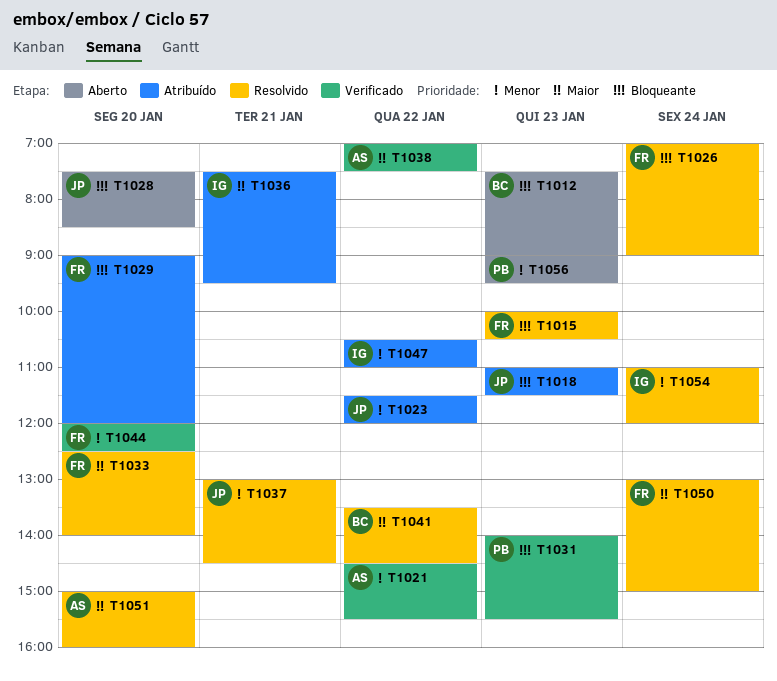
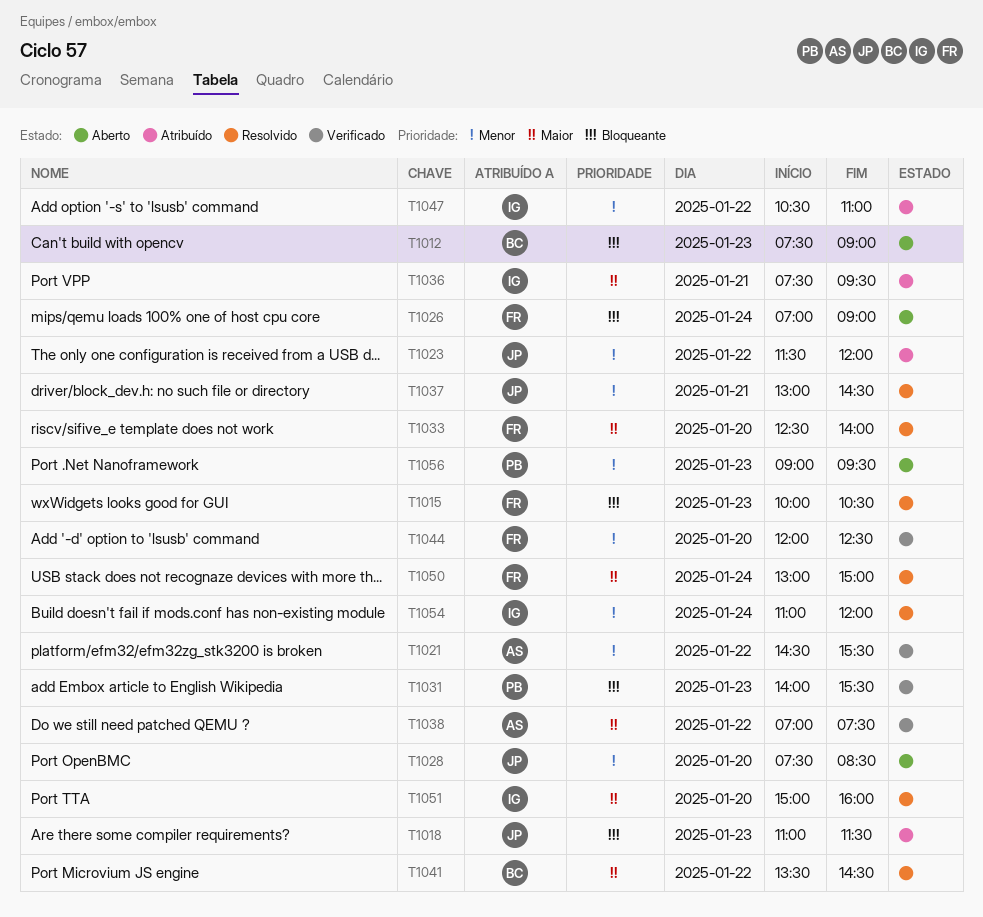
T1026, status: Resolvido -> Aberto
T1028, priority: Bloqueante -> Menor
T1029: present -> none
T1051, owner: AS -> IG

